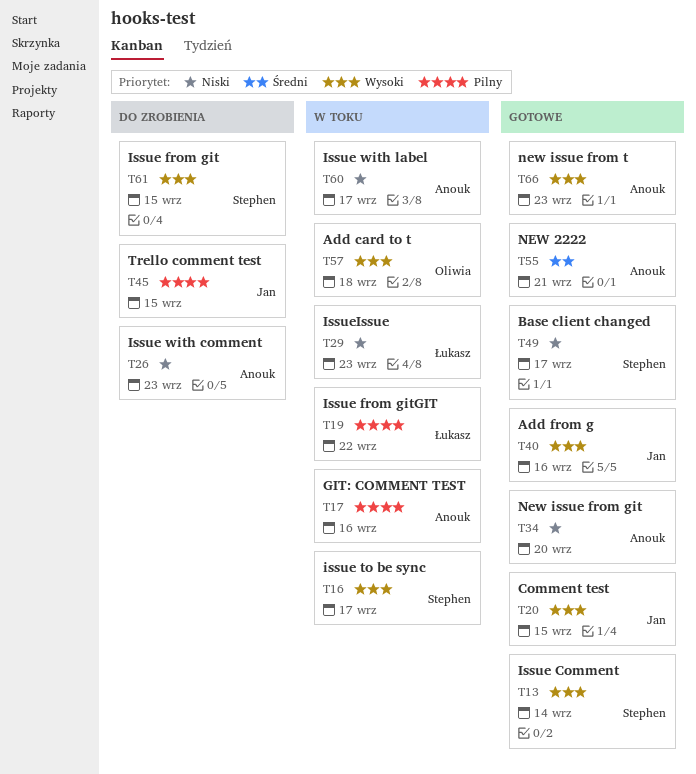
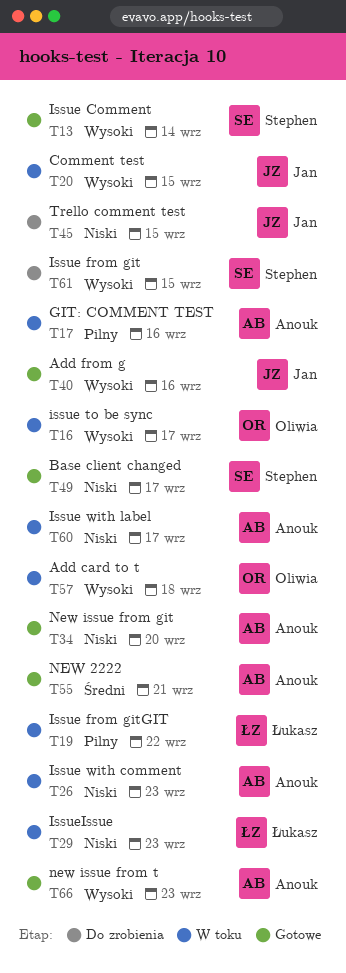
T16, owner: Stephen -> Oliwia
T20, status: Gotowe -> W toku
T26, status: Do zrobienia -> W toku
T45, priority: Pilny -> Niski

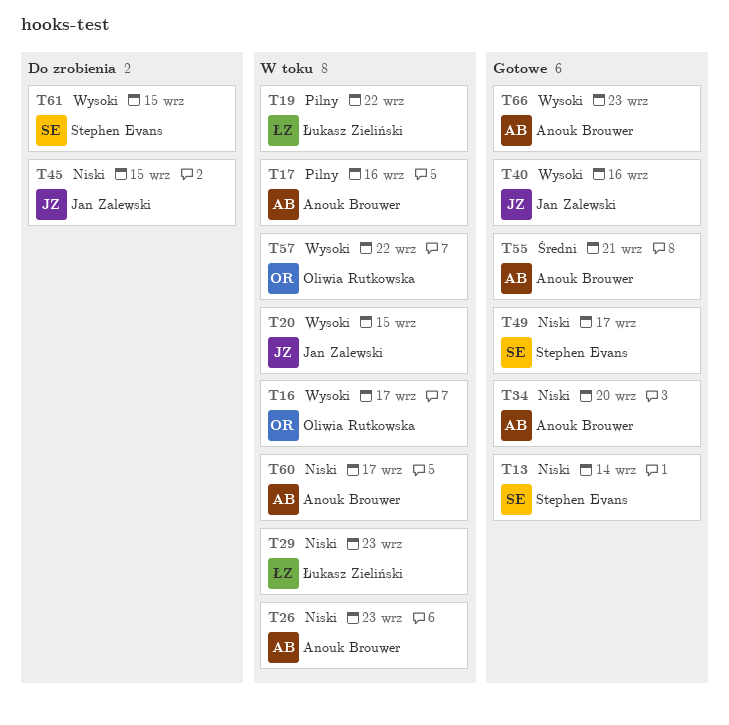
T13, priority: Wysoki -> Niski
T57, due: Sep 18 -> Sep 22

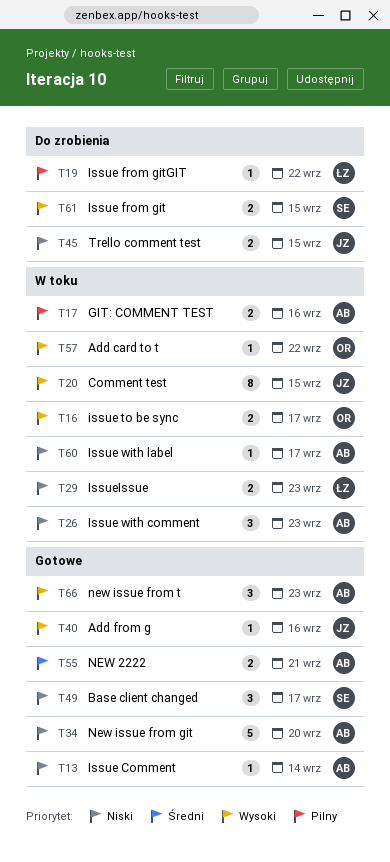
T13, owner: Stephen Evans -> Anouk Brouwer
T19, status: W toku -> Do zrobienia

